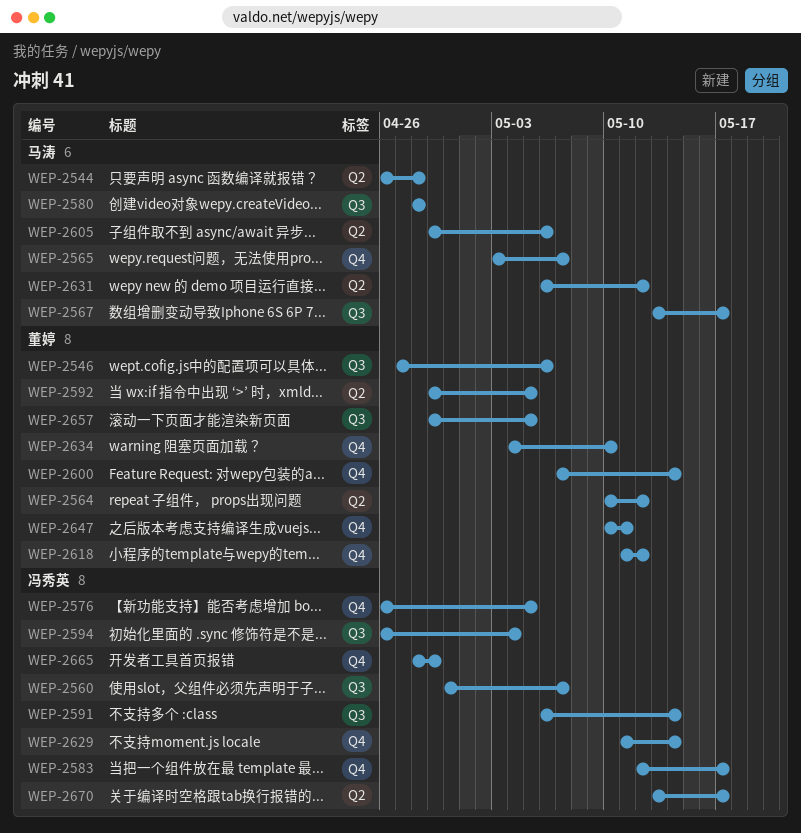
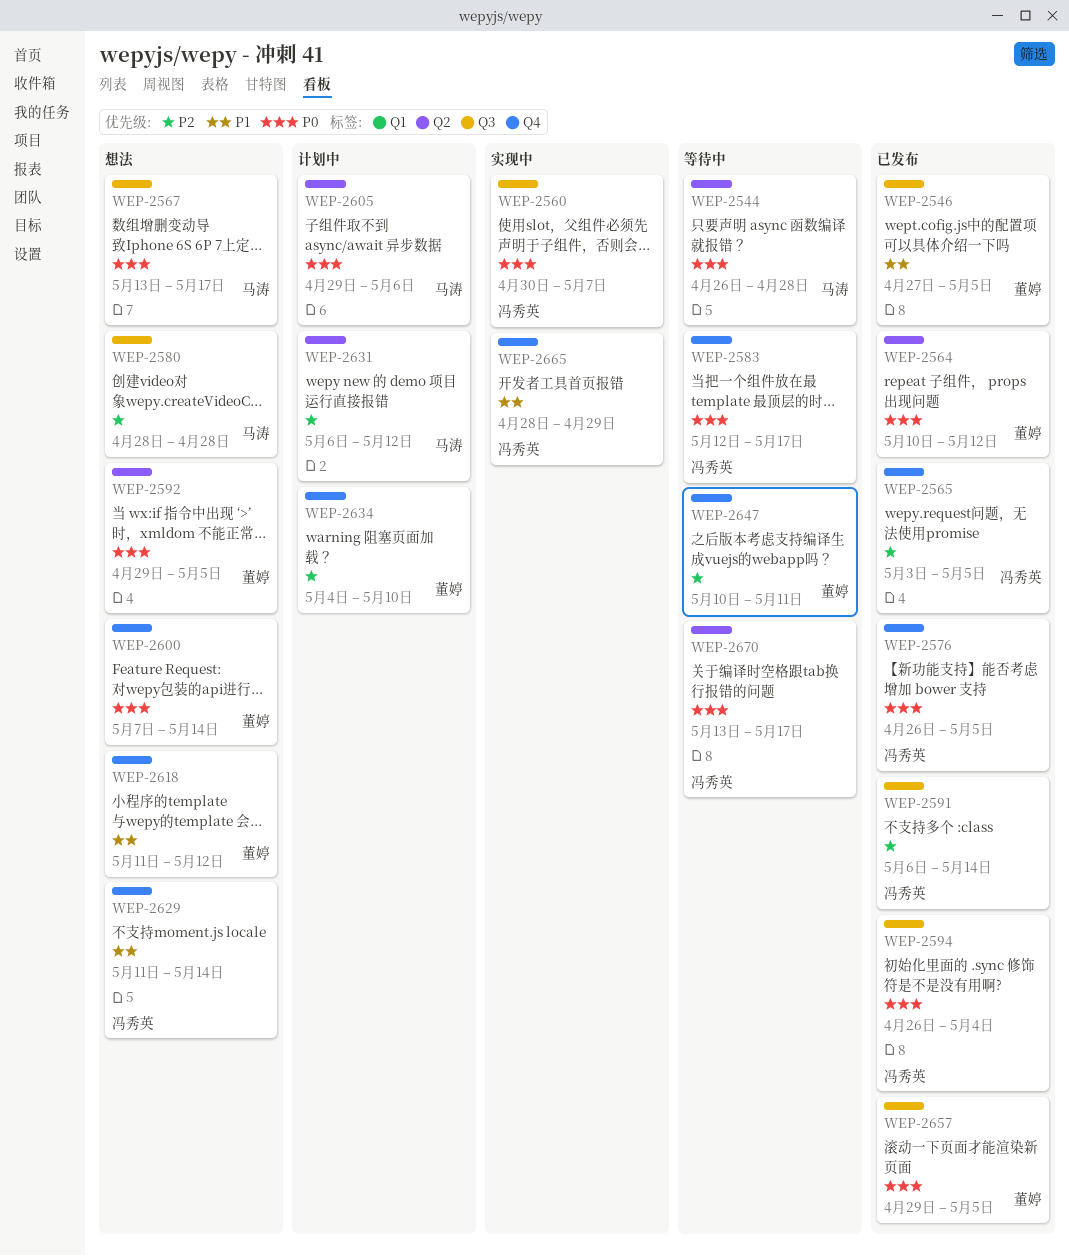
WEP-2546, due: May 6 -> May 5
WEP-2565, owner: 马涛 -> 冯秀英
WEP-2565, due: May 7 -> May 5

